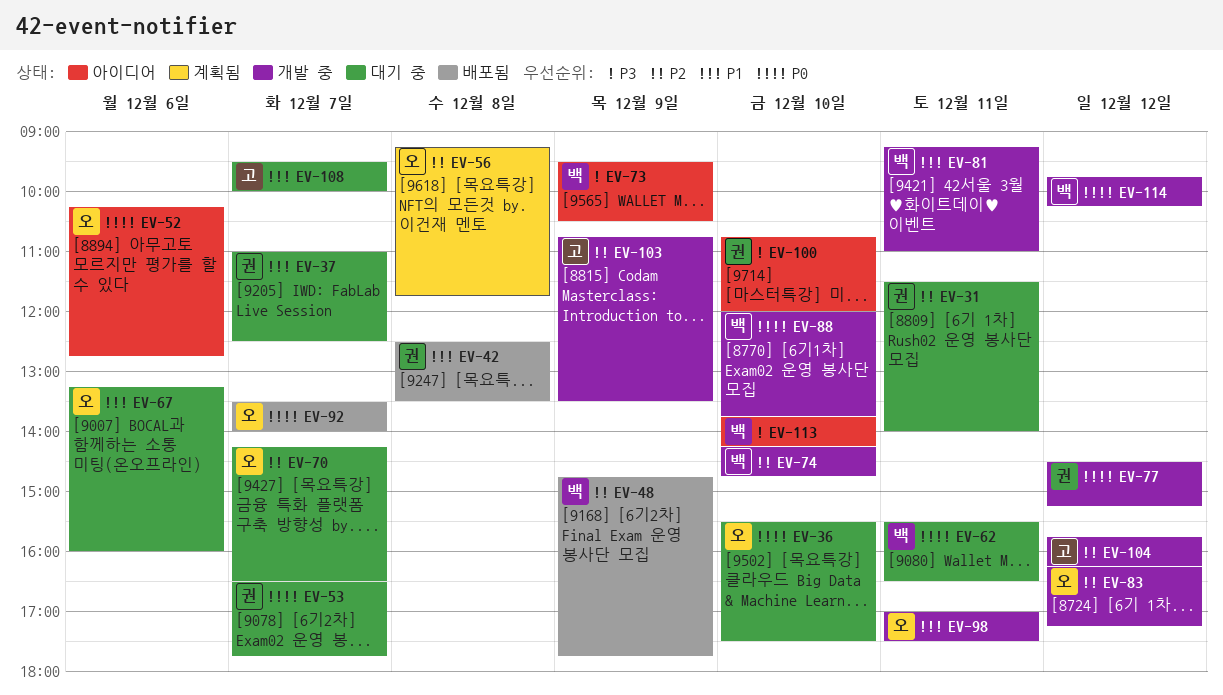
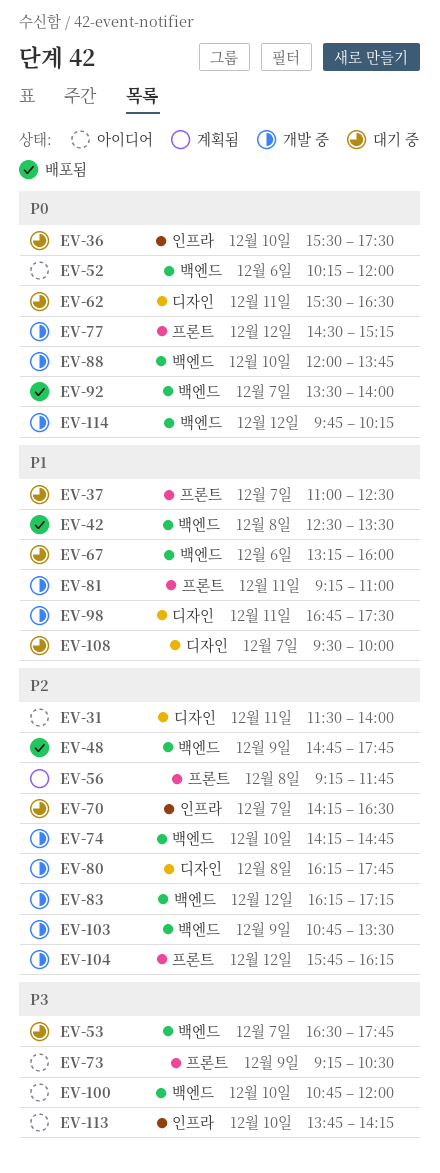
EV-31, status: 대기 중 -> 아이디어
EV-52, ends: 12:45 -> 12:00
EV-53, priority: P0 -> P3
EV-73, begins: 09:30 -> 09:15
EV-80: none -> present
EV-98, begins: 17:00 -> 16:45

